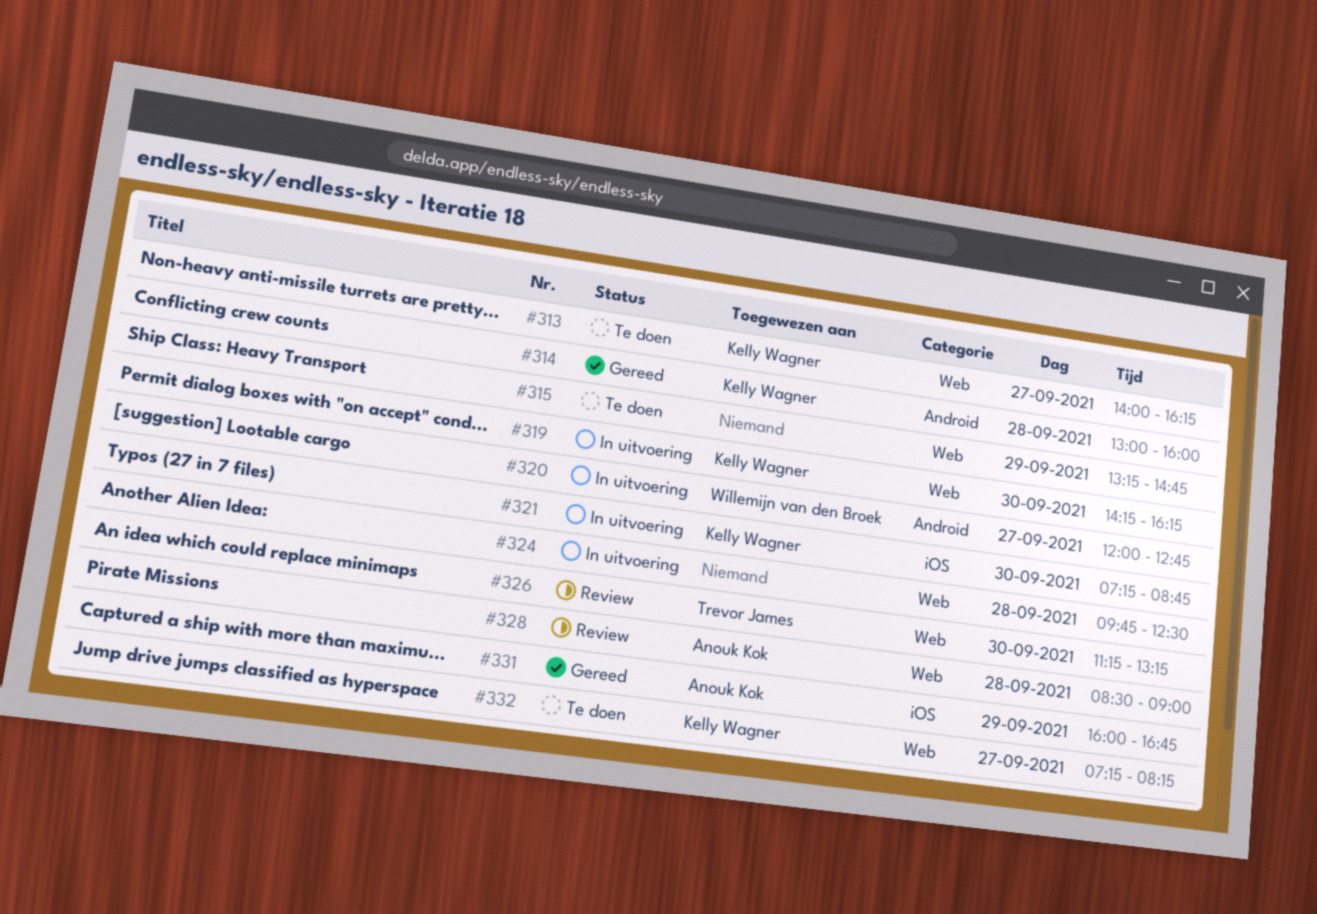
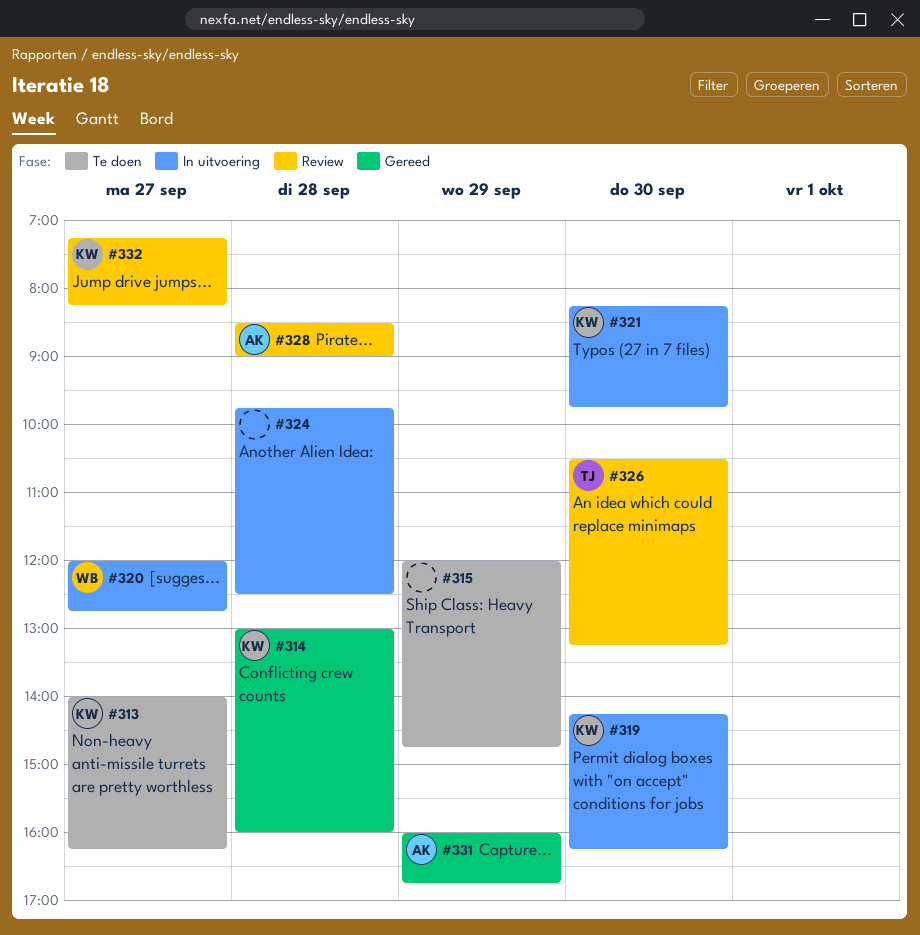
#315, begins: 13:15 -> 12:00
#321, begins: 07:15 -> 08:15
#321, ends: 08:45 -> 09:45
#326, begins: 11:15 -> 10:30
#332, status: Te doen -> Review

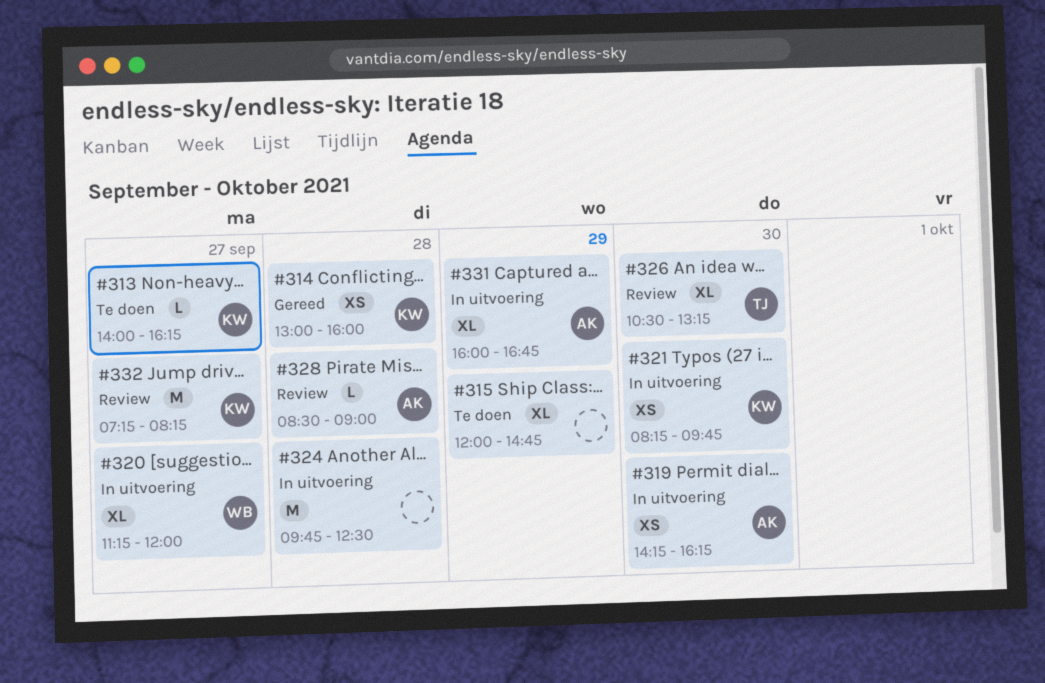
#319, owner: KW -> AK
#320, begins: 12:00 -> 11:15
#320, ends: 12:45 -> 12:00
#331, status: Gereed -> In uitvoering

